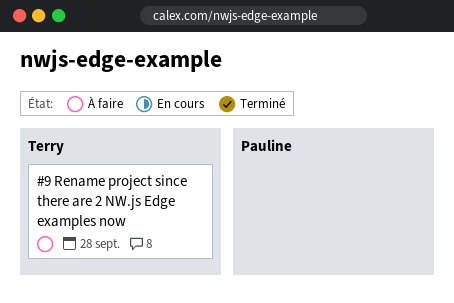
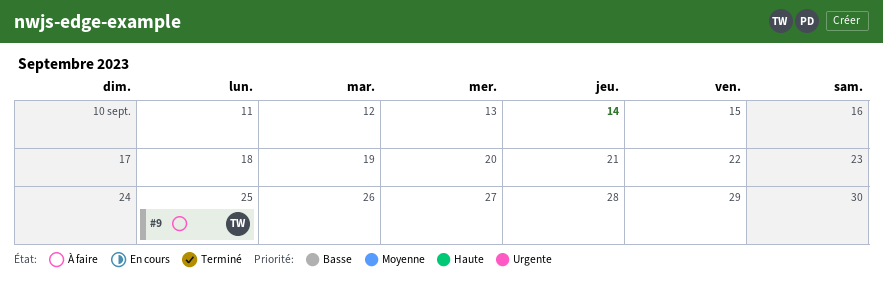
#9, due: Sep 28 -> Sep 25

